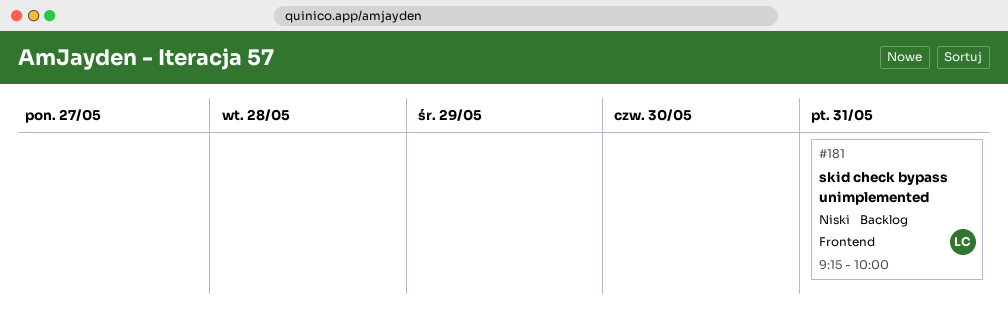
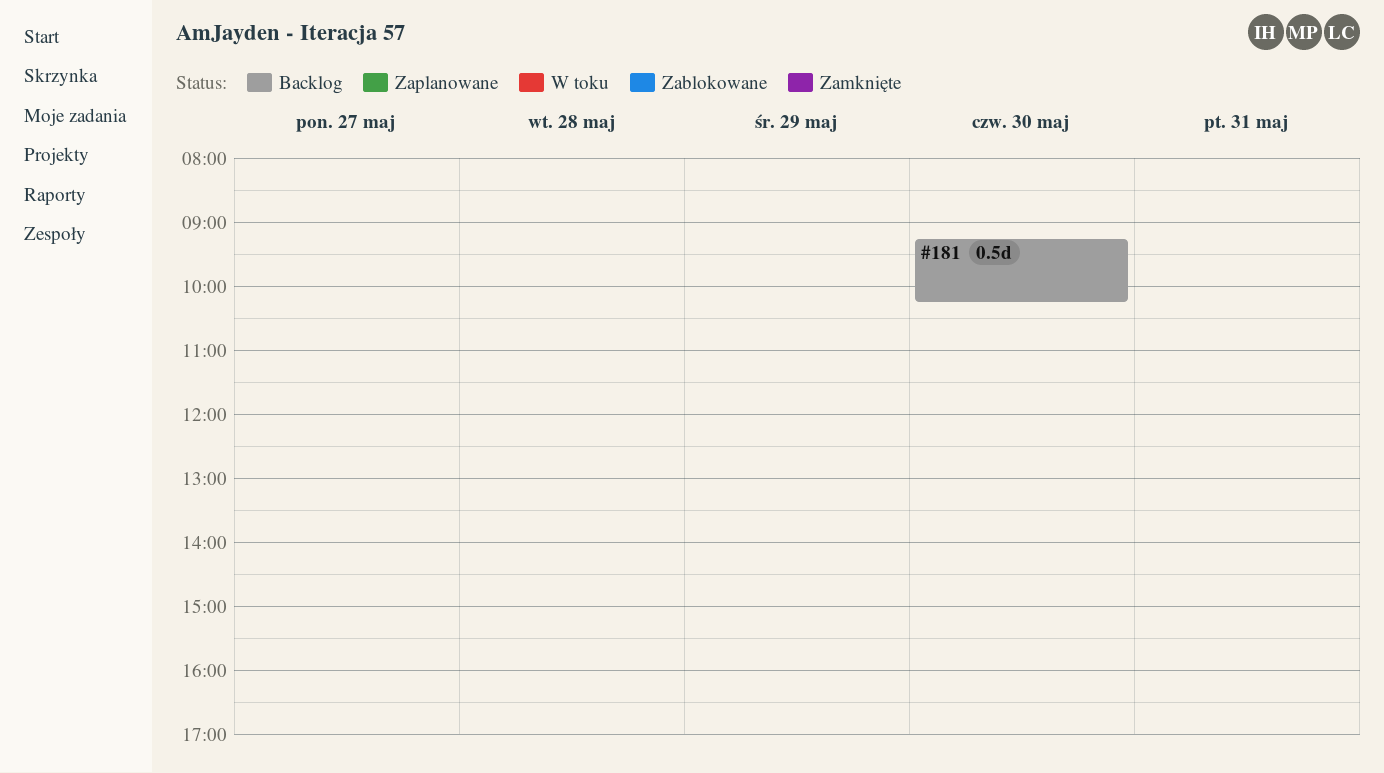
#181, day: May 31 -> May 30
#181, ends: 10:00 -> 10:15

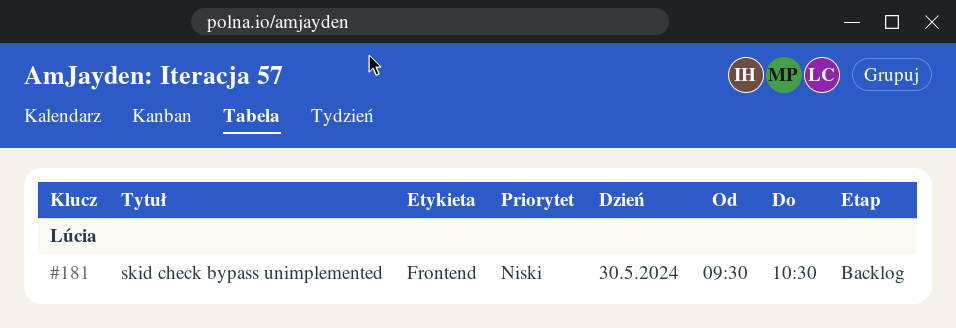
#181, begins: 09:15 -> 09:30
#181, ends: 10:15 -> 10:30

